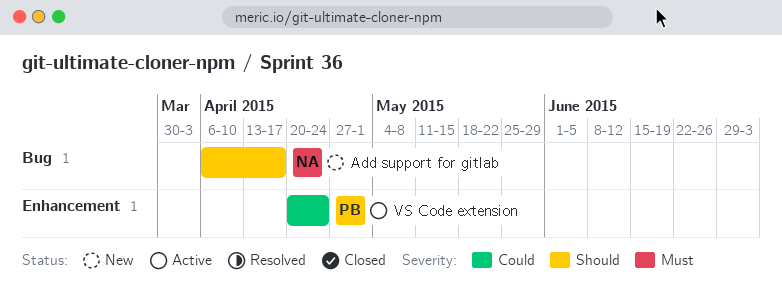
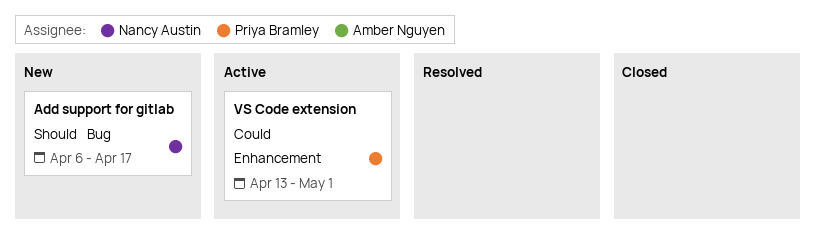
VS Code extension, start: Apr 20 -> Apr 13
VS Code extension, due: Apr 24 -> May 1

